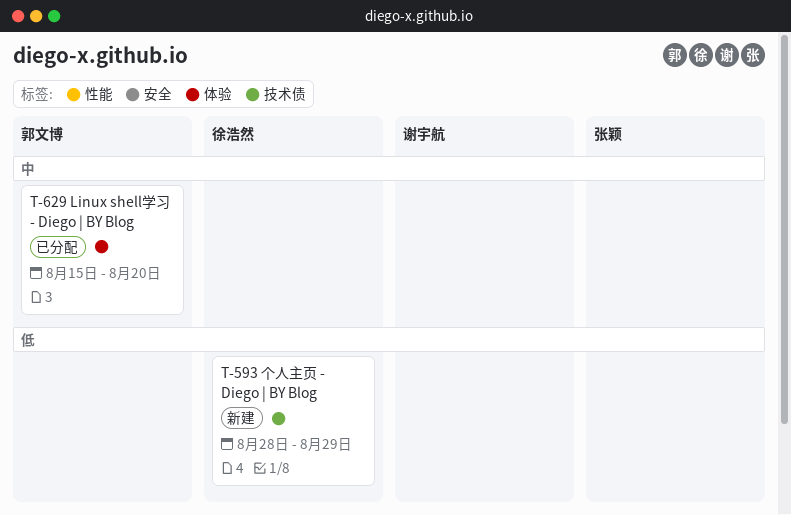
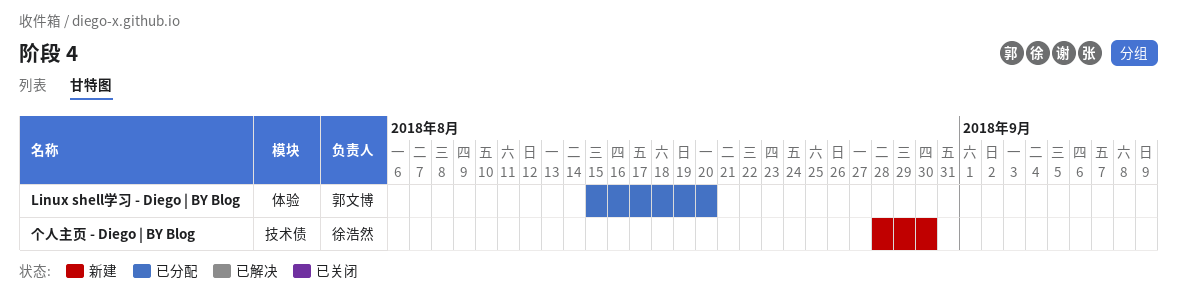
个人主页 - Diego | BY Blog, due: Aug 29 -> Aug 30

